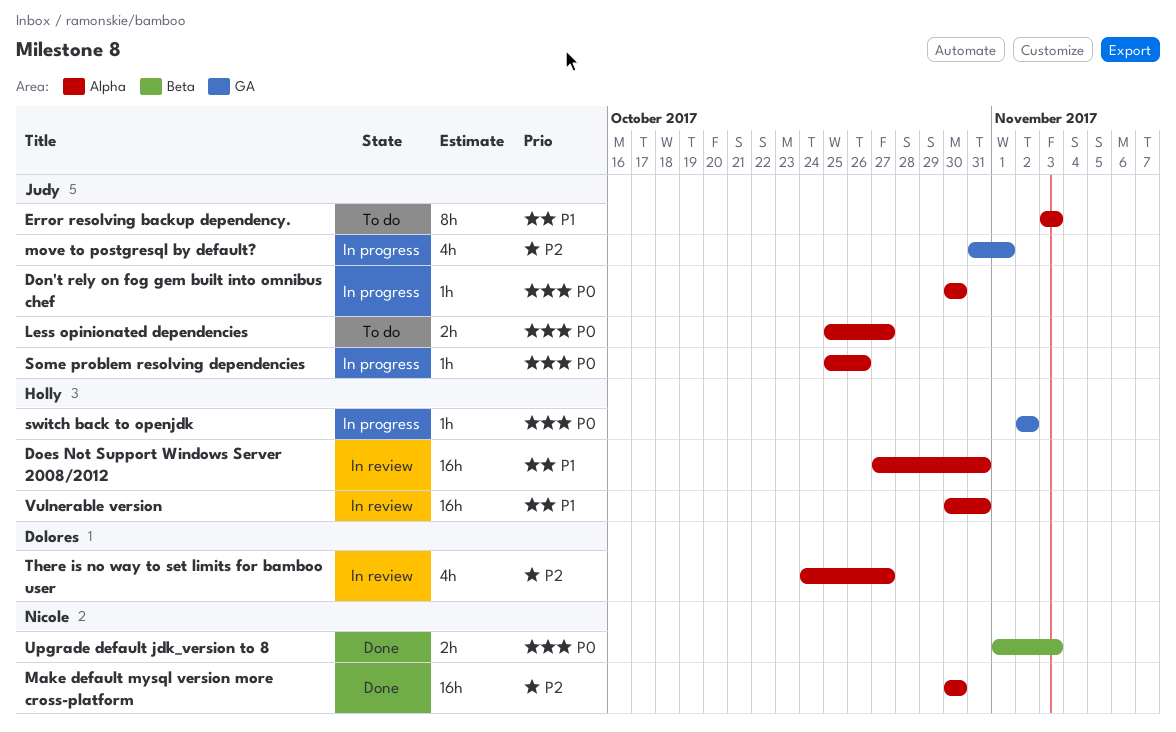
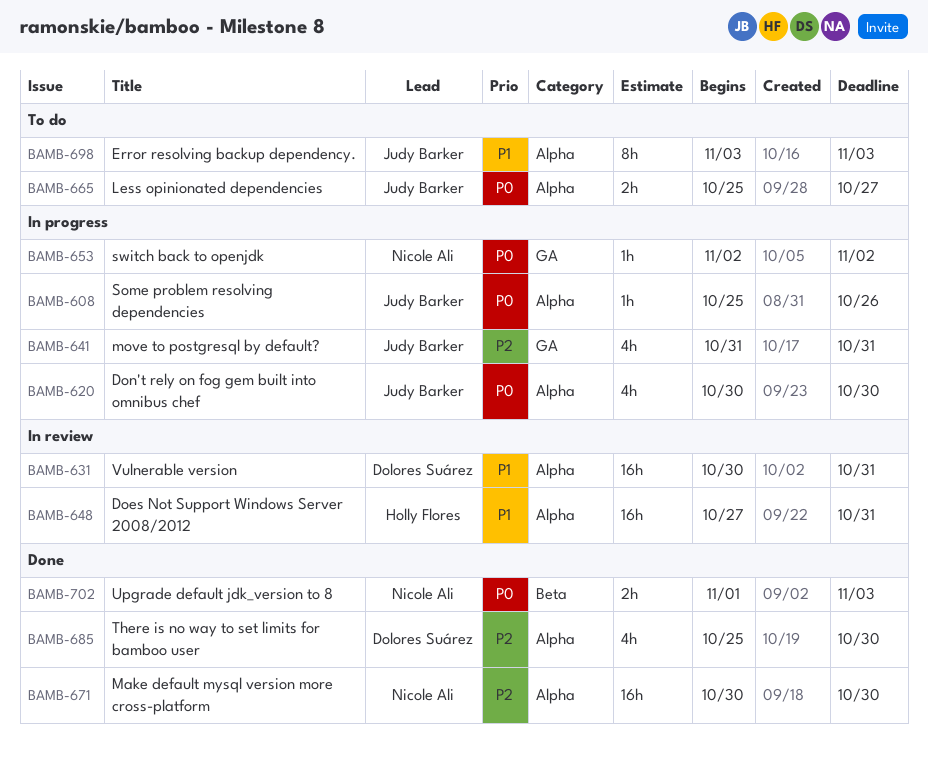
Don't rely on fog gem built into omnibus chef, estimate: 1h -> 4h
move to postgresql by default?, due: Nov 1 -> Oct 31
switch back to openjdk, owner: Holly Flores -> Nicole Ali
There is no way to set limits for bamboo user, status: In review -> Done
There is no way to set limits for bamboo user, start: Oct 24 -> Oct 25
There is no way to set limits for bamboo user, due: Oct 27 -> Oct 30
Vulnerable version, owner: Holly Flores -> Dolores Suárez

